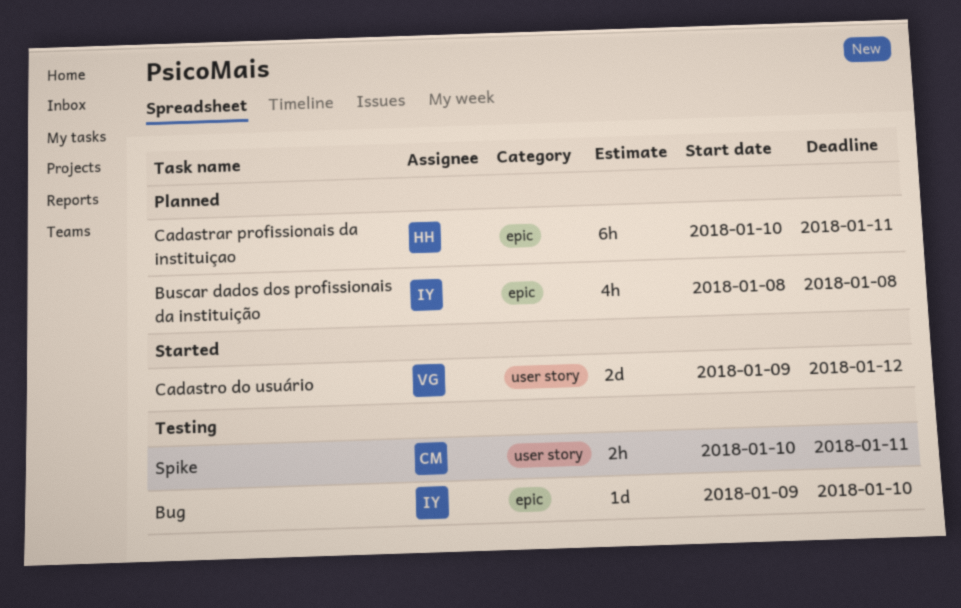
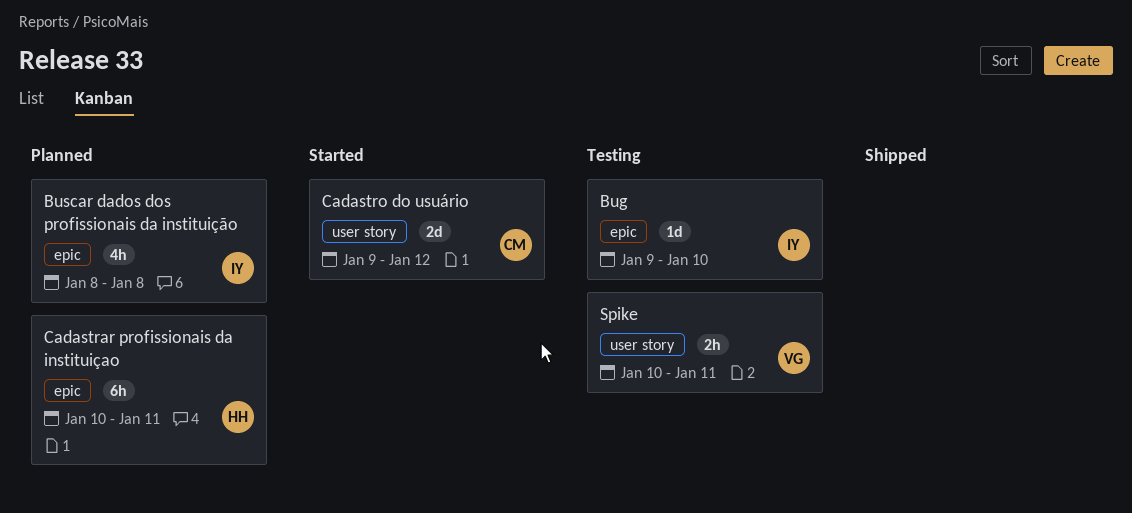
Cadastro do usuário, owner: VG -> CM
Spike, owner: CM -> VG

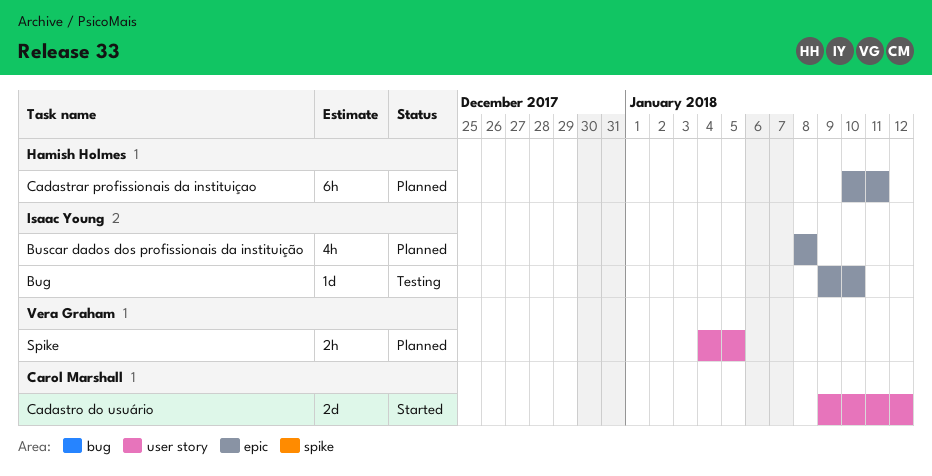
Spike, status: Testing -> Planned
Spike, start: Jan 10 -> Jan 4
Spike, due: Jan 11 -> Jan 5

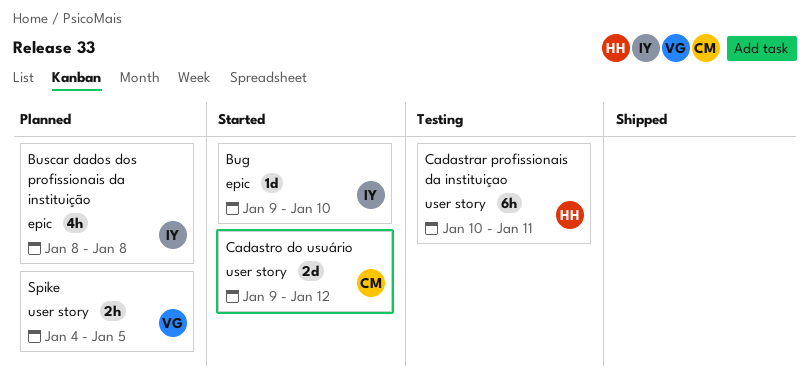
Bug, status: Testing -> Started
Cadastrar profissionais da instituiçao, status: Planned -> Testing
Cadastrar profissionais da instituiçao, label: epic -> user story

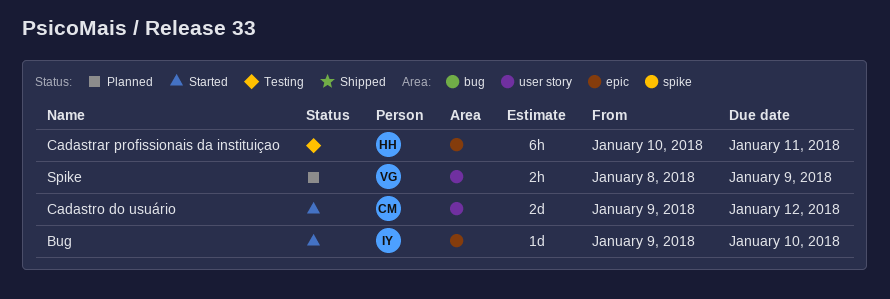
Buscar dados dos profissionais da instituição: present -> none
Cadastrar profissionais da instituiçao, label: user story -> epic
Spike, start: Jan 4 -> Jan 8
Spike, due: Jan 5 -> Jan 9

